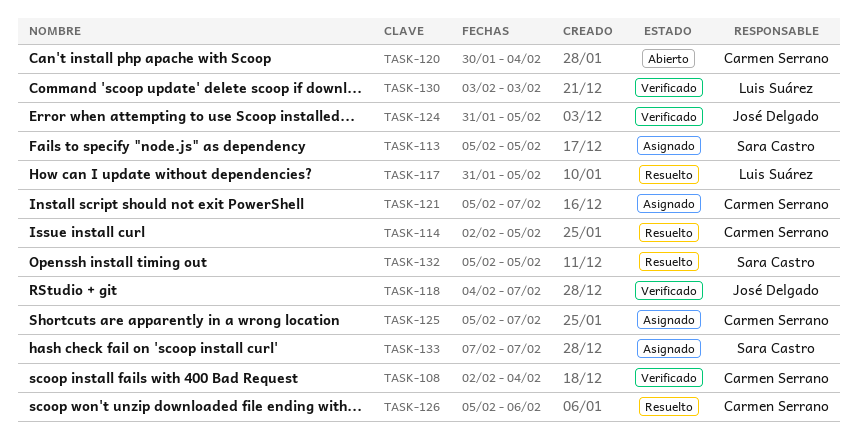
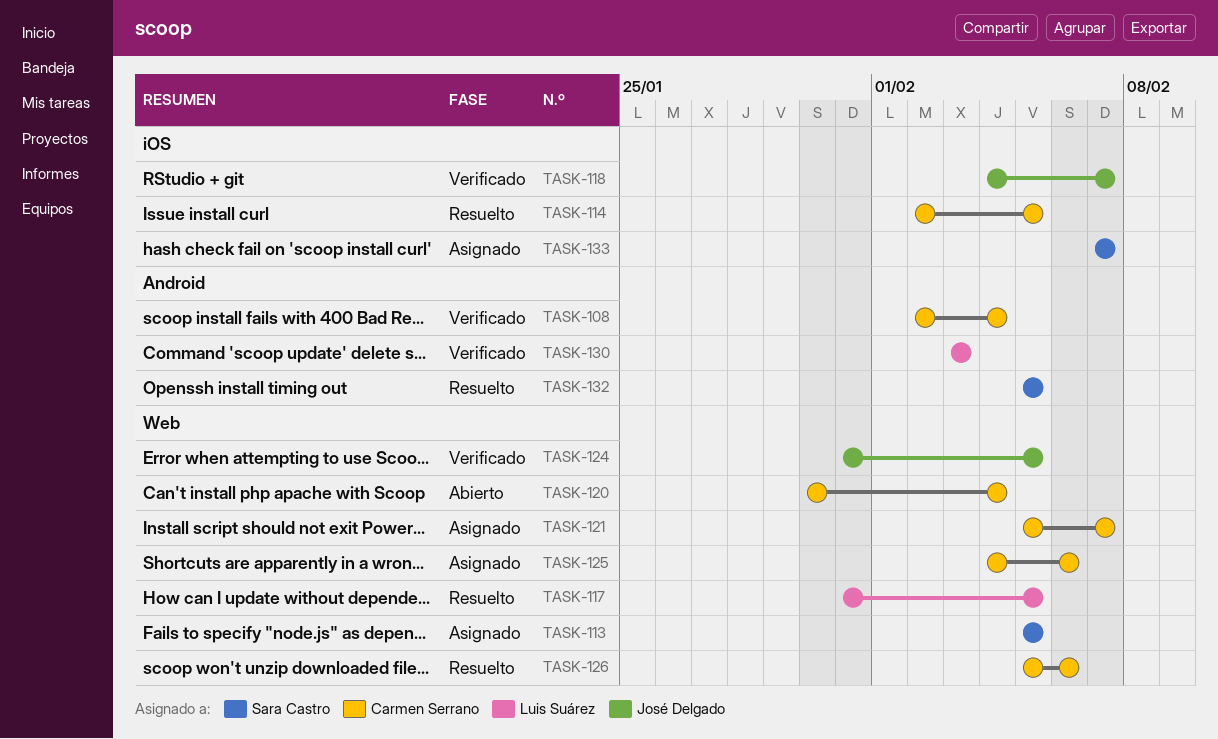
TASK-125, start: Feb 5 -> Feb 4
TASK-125, due: Feb 7 -> Feb 6

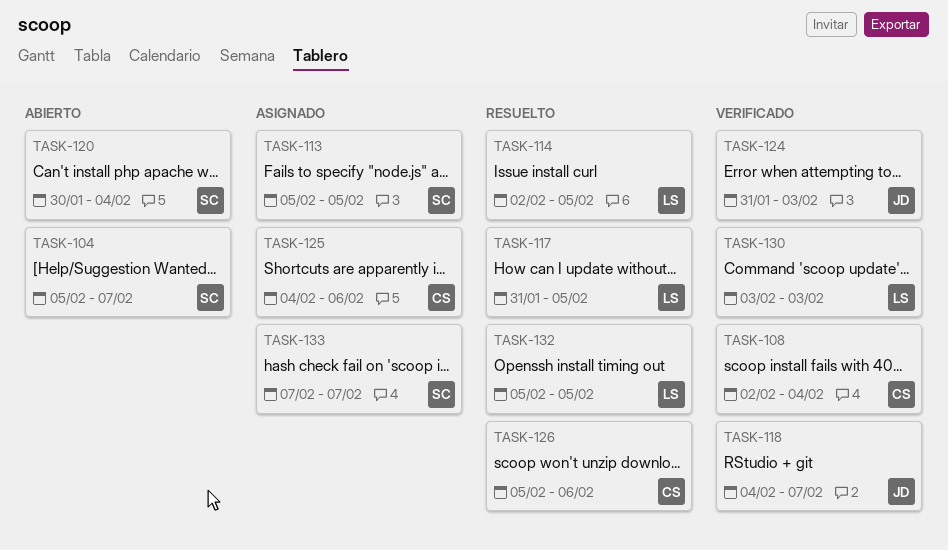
TASK-104: none -> present
TASK-114, owner: Carmen Serrano -> Luis Suárez
TASK-120, owner: Carmen Serrano -> Sara Castro
TASK-121: present -> none
TASK-124, due: Feb 5 -> Feb 3
TASK-132, owner: Sara Castro -> Luis Suárez

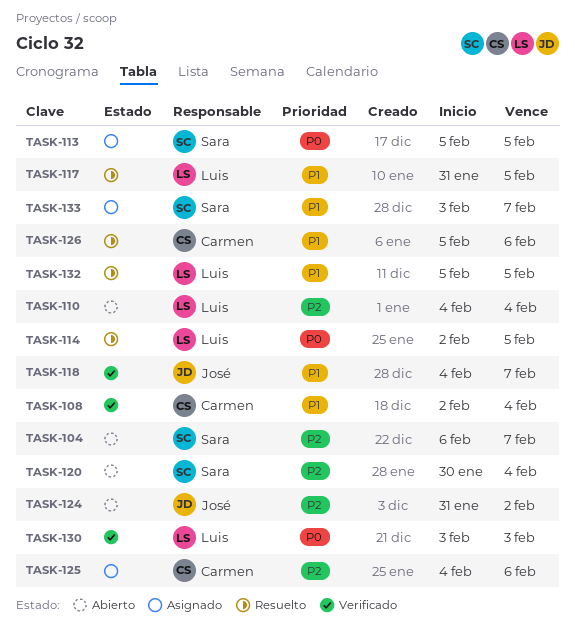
TASK-104, start: Feb 5 -> Feb 6
TASK-110: none -> present
TASK-124, status: Verificado -> Abierto
TASK-124, due: Feb 3 -> Feb 2
TASK-133, start: Feb 7 -> Feb 3

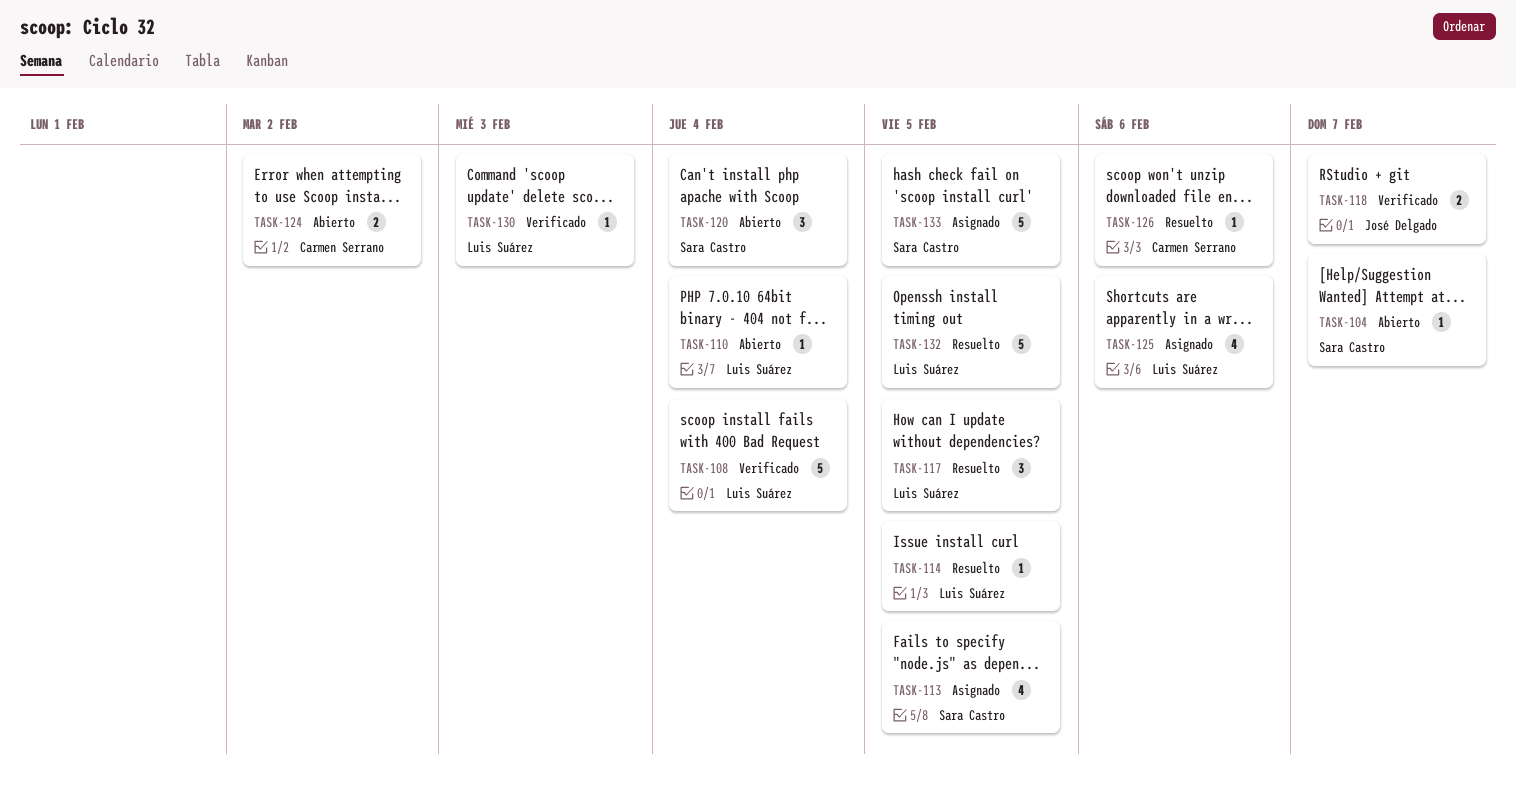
TASK-108, owner: Carmen Serrano -> Luis Suárez
TASK-124, owner: José Delgado -> Carmen Serrano
TASK-125, owner: Carmen Serrano -> Luis Suárez
TASK-133, due: Feb 7 -> Feb 5

